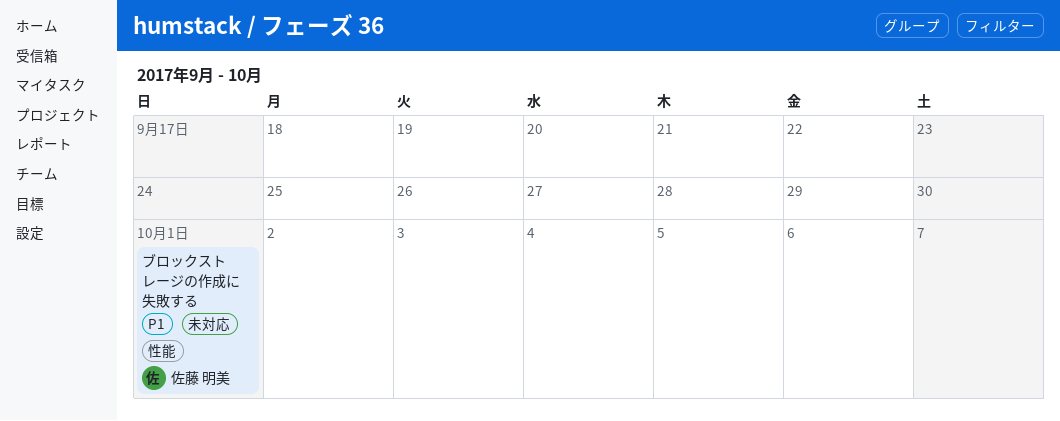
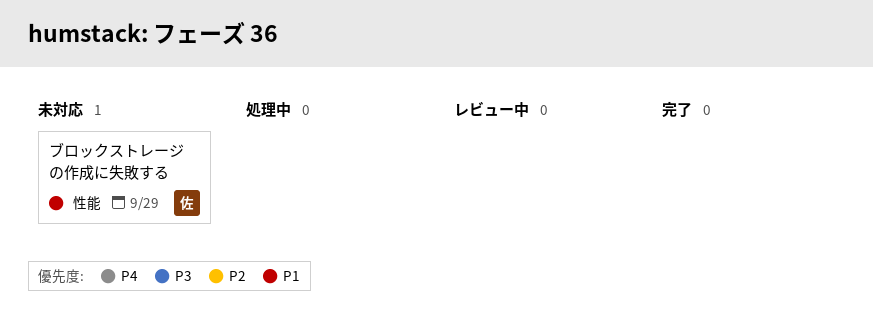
ブロックストレージの作成に失敗する, due: Oct 1 -> Sep 29

